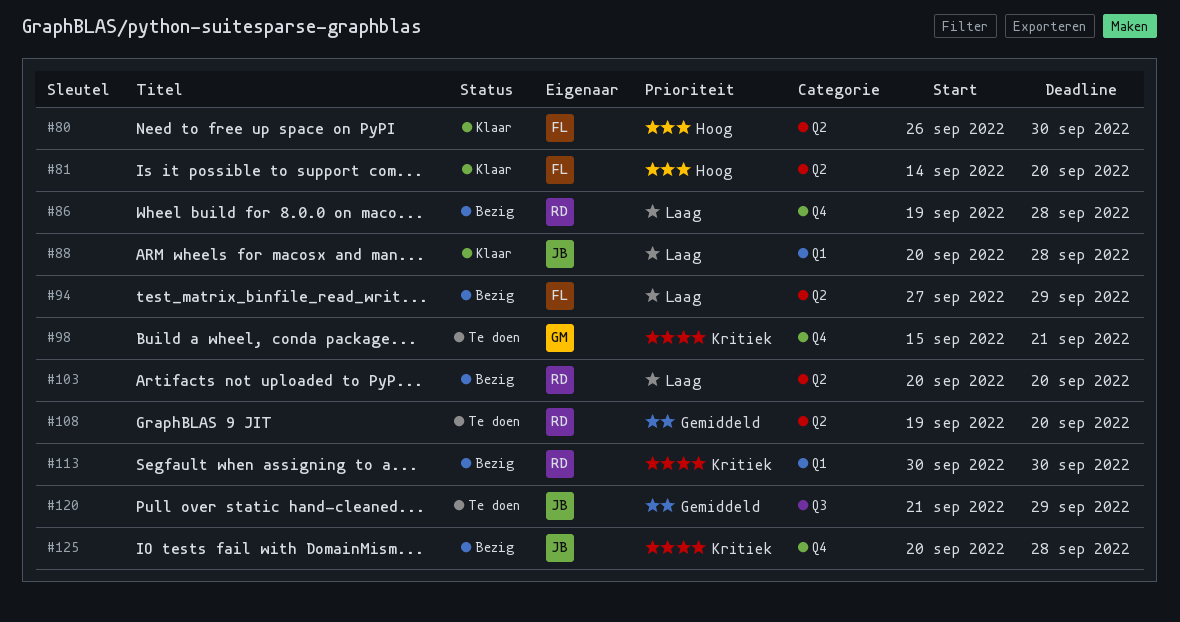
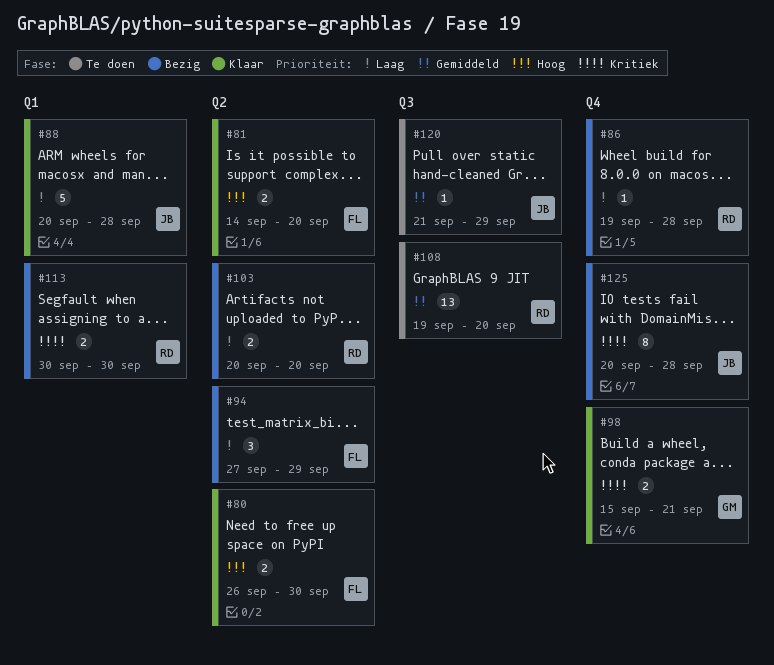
#98, status: Te doen -> Klaar
#108, label: Q2 -> Q3

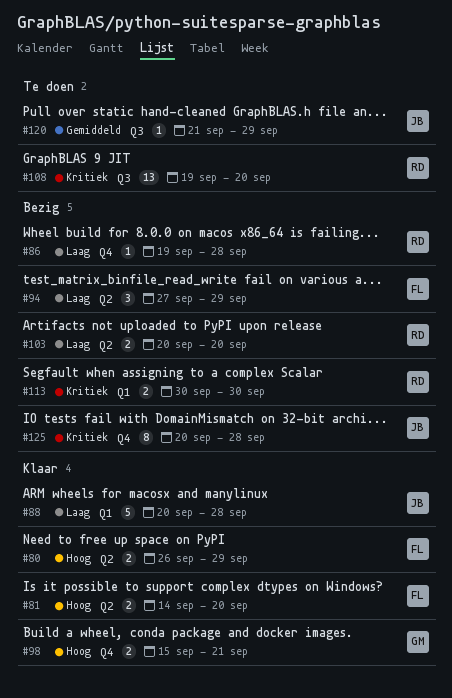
#80, due: Sep 30 -> Sep 29
#98, priority: Kritiek -> Hoog
#108, priority: Gemiddeld -> Kritiek

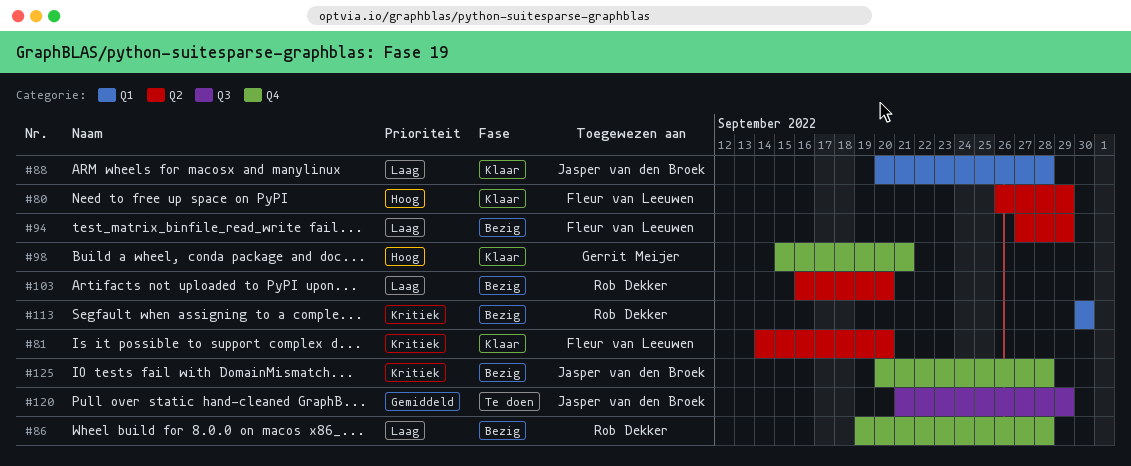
#81, priority: Hoog -> Kritiek
#103, start: Sep 20 -> Sep 16
#108: present -> none

